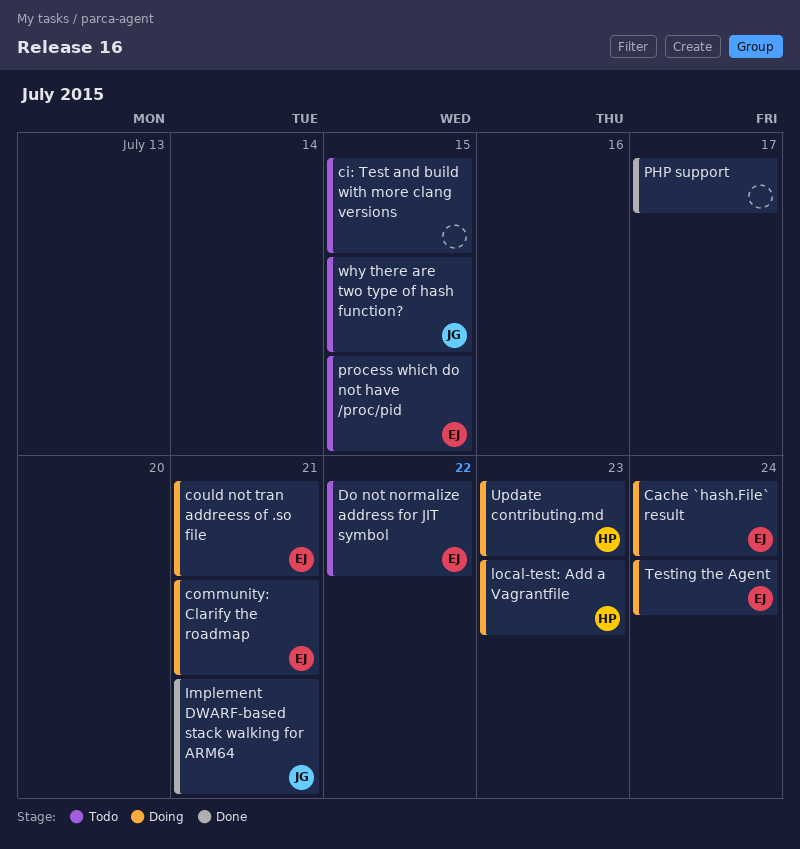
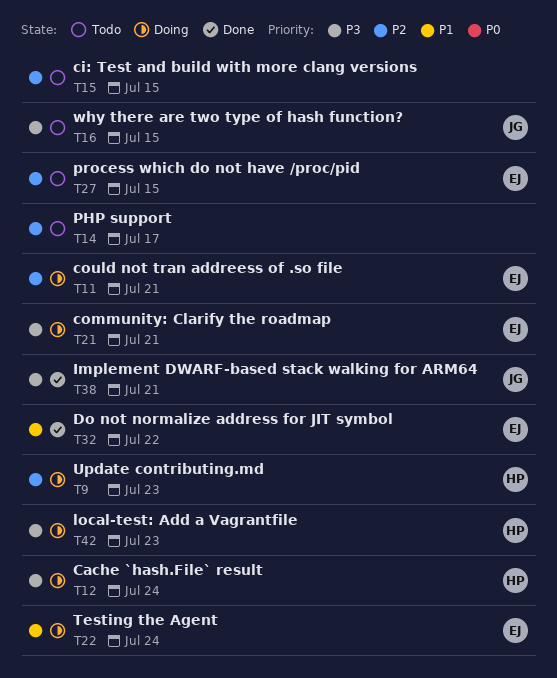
Cache `hash.File` result, owner: EJ -> HP
Do not normalize address for JIT symbol, status: Todo -> Done
PHP support, status: Done -> Todo

